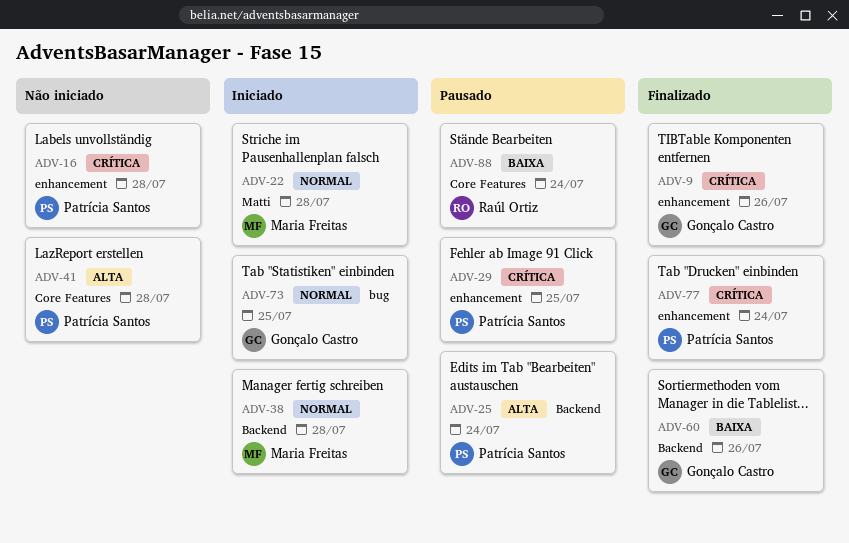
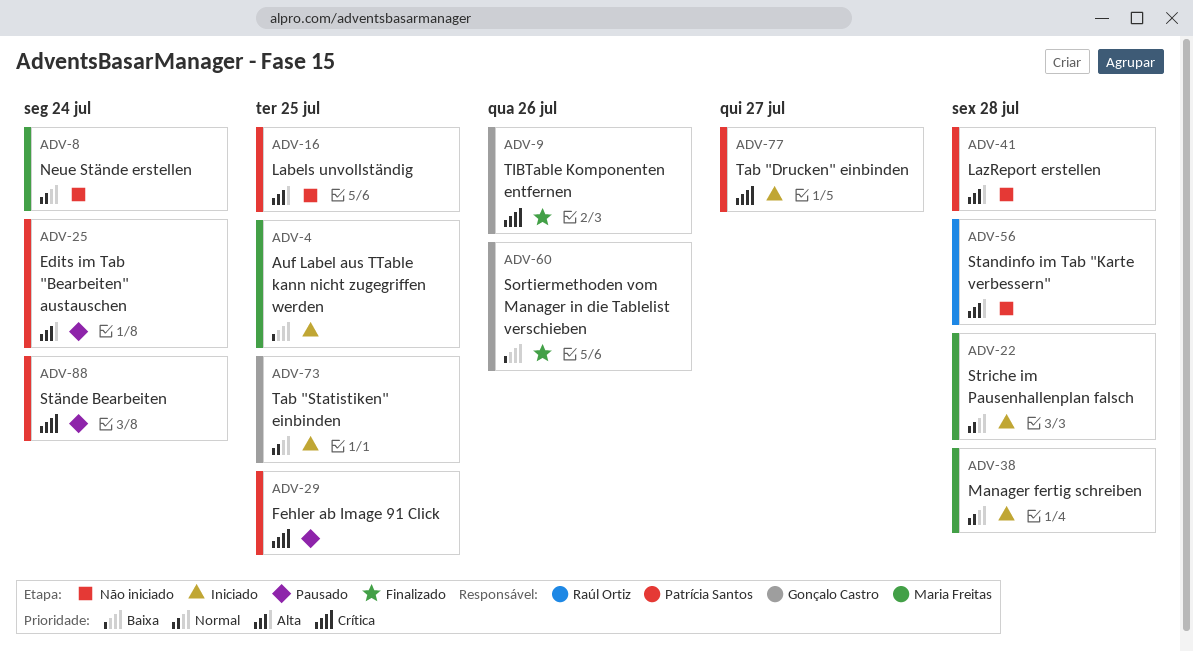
ADV-4: none -> present
ADV-8: none -> present
ADV-16, priority: Crítica -> Alta
ADV-16, due: Jul 28 -> Jul 25
ADV-56: none -> present
ADV-77, status: Finalizado -> Iniciado
ADV-77, due: Jul 24 -> Jul 27
ADV-88, owner: Raúl Ortiz -> Patrícia Santos
ADV-88, priority: Baixa -> Crítica

